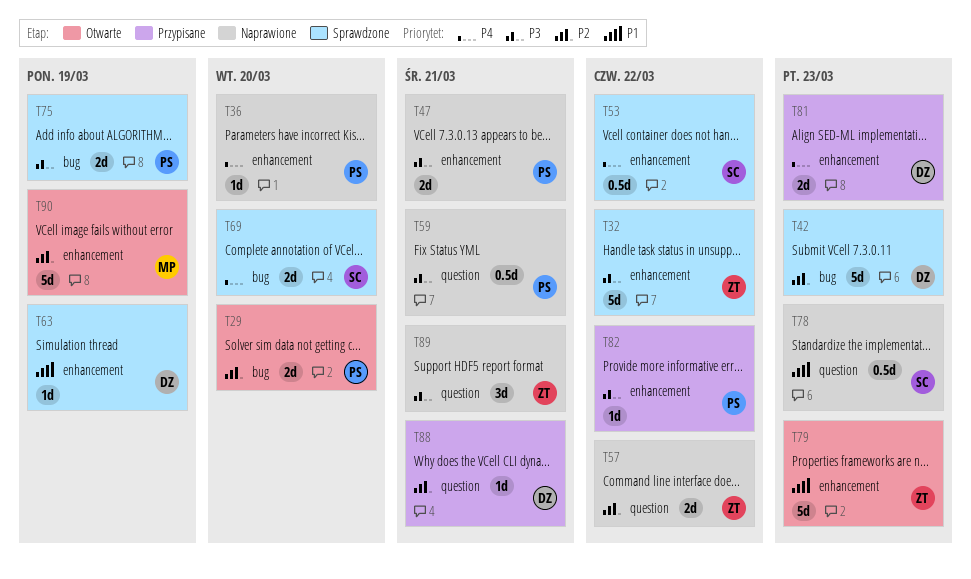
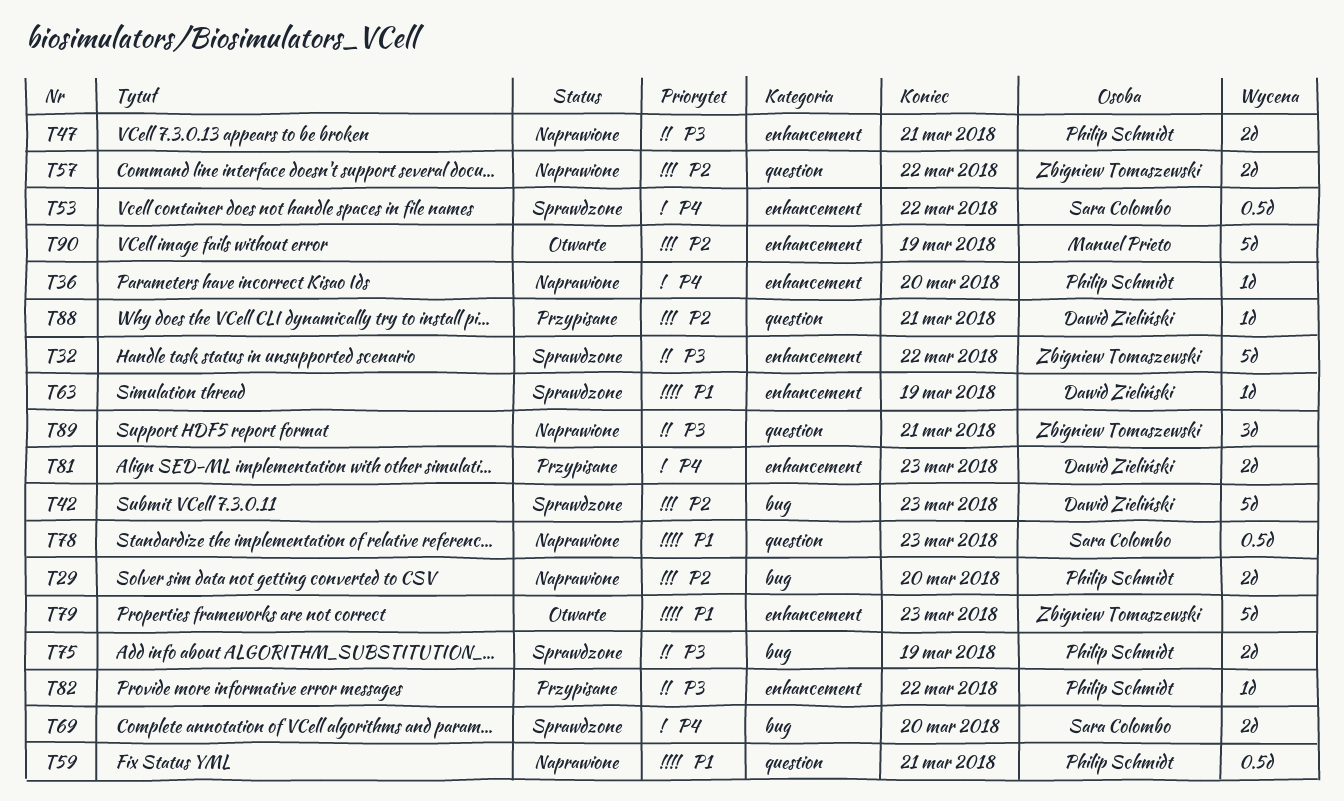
T29, status: Otwarte -> Naprawione
T59, priority: P3 -> P1

